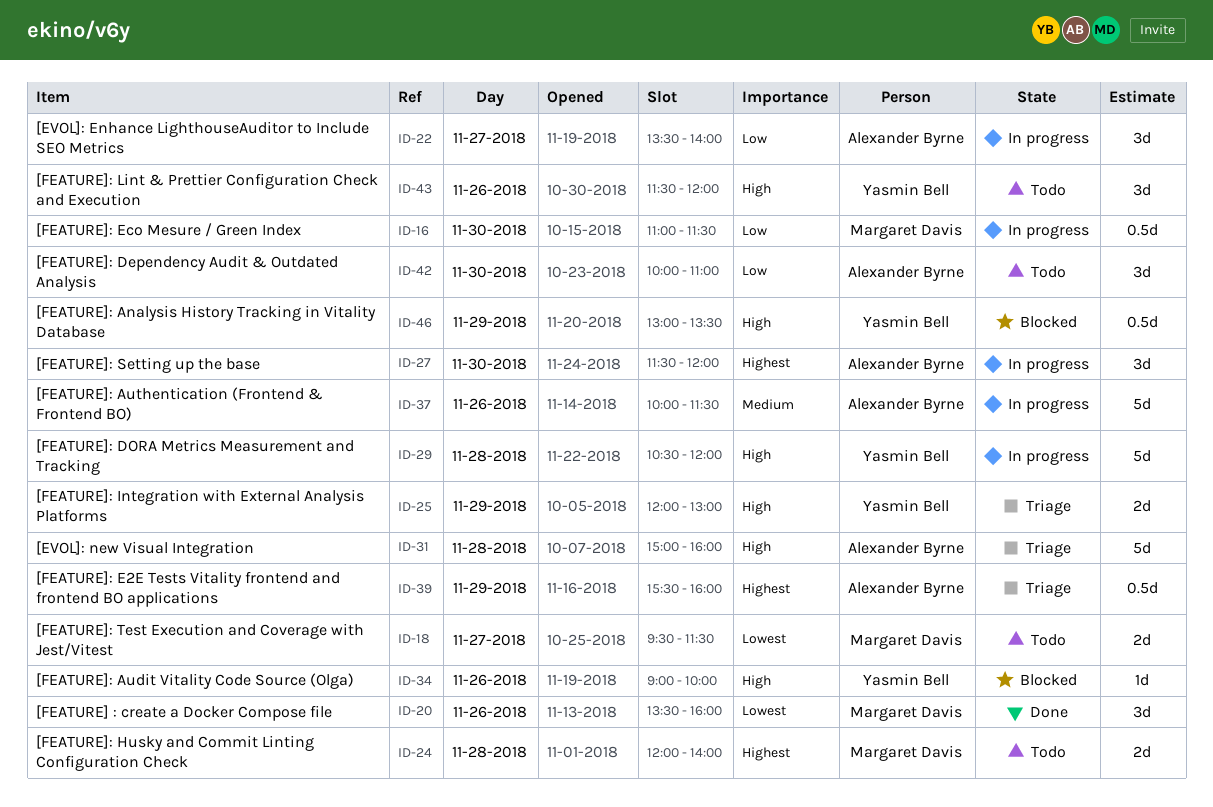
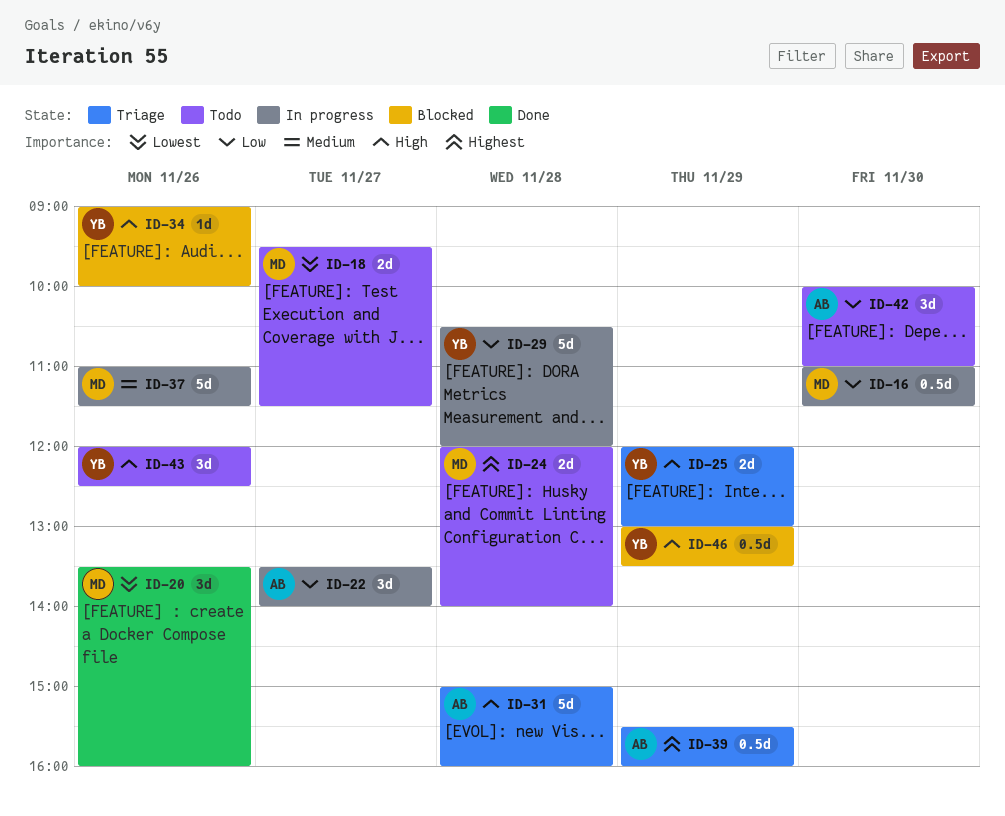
ID-27: present -> none
ID-29, priority: High -> Low
ID-37, owner: Alexander Byrne -> Margaret Davis
ID-37, begins: 10:00 -> 11:00
ID-43, begins: 11:30 -> 12:00
ID-43, ends: 12:00 -> 12:30

